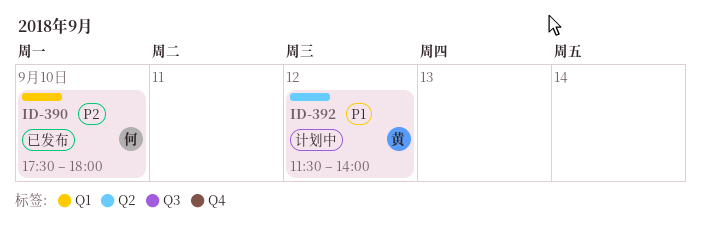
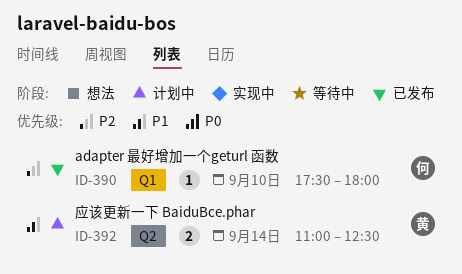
ID-392, day: Sep 12 -> Sep 14
ID-392, begins: 11:30 -> 11:00
ID-392, ends: 14:00 -> 12:30

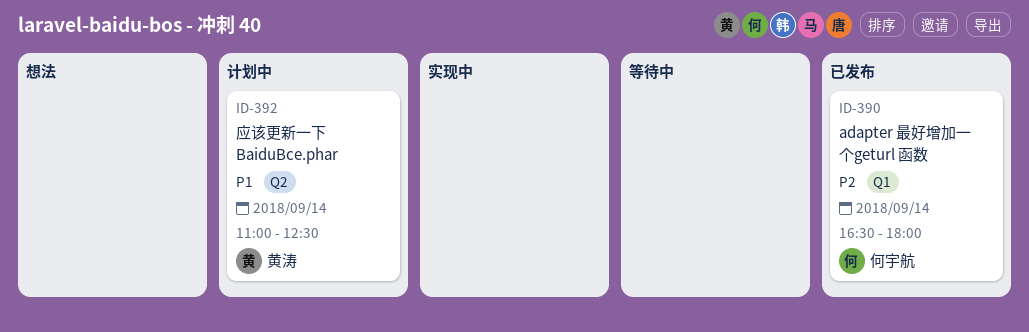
ID-390, day: Sep 10 -> Sep 14
ID-390, begins: 17:30 -> 16:30

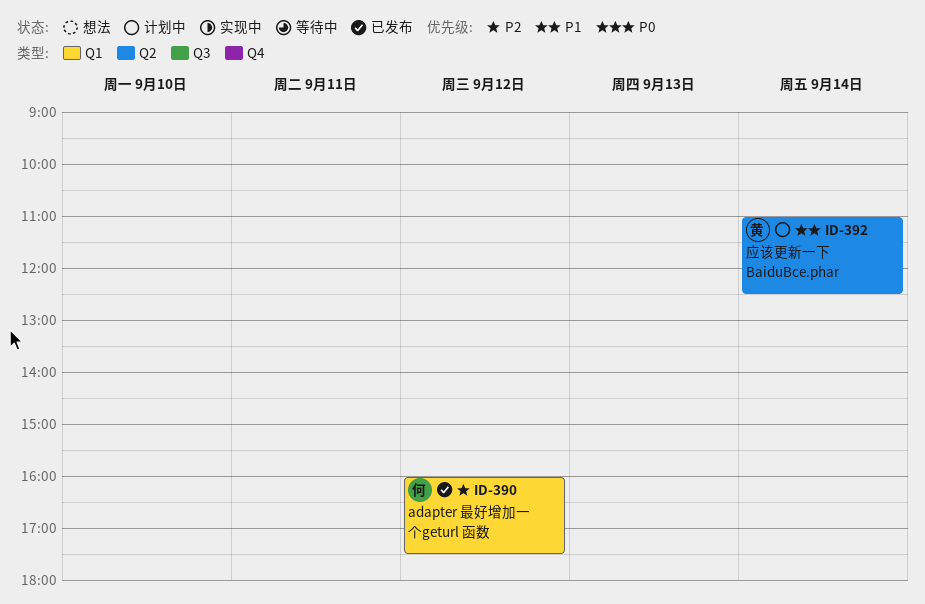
ID-390, day: Sep 14 -> Sep 12
ID-390, begins: 16:30 -> 16:00
ID-390, ends: 18:00 -> 17:30

